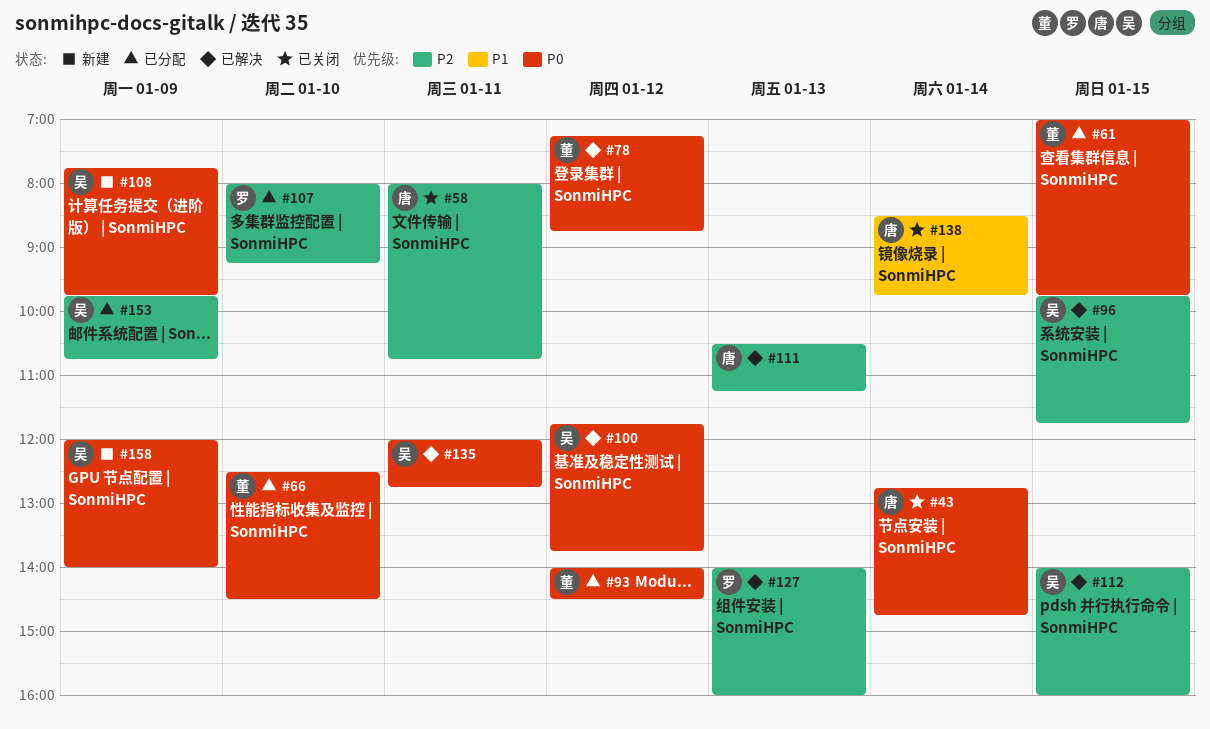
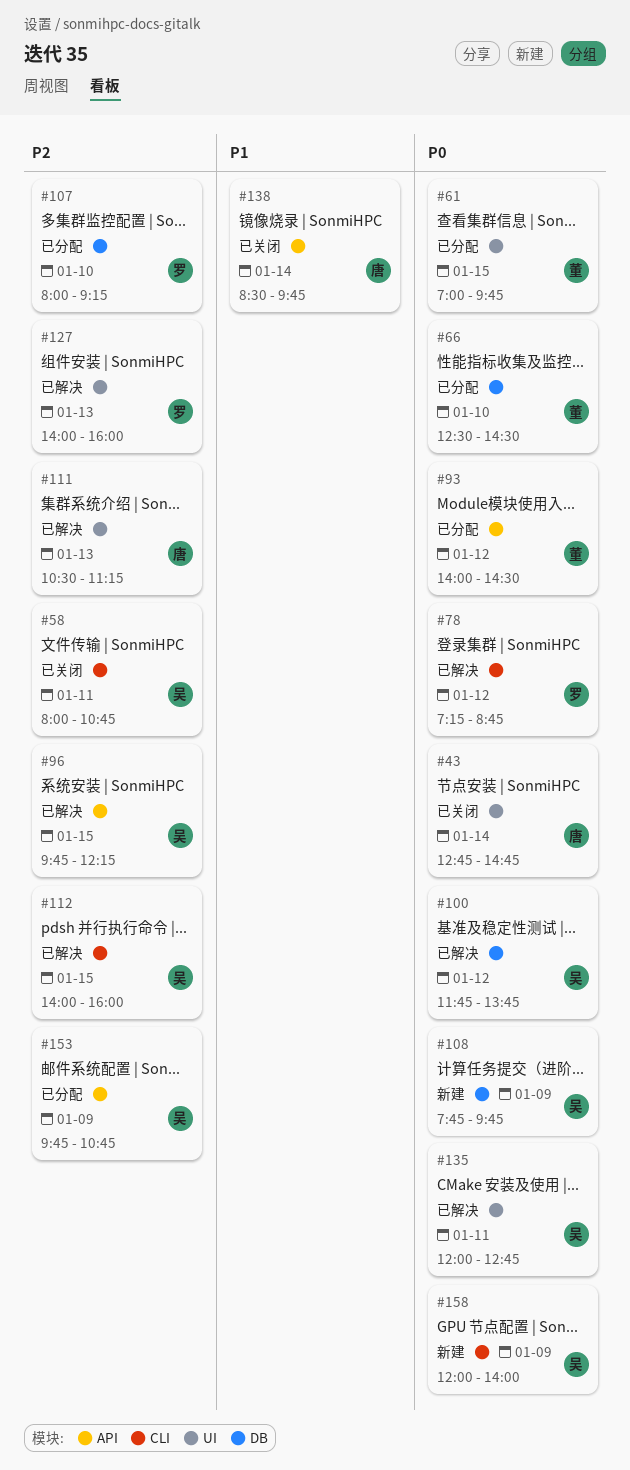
#58, owner: 唐 -> 吴
#78, owner: 董 -> 罗
#96, ends: 11:45 -> 12:15

